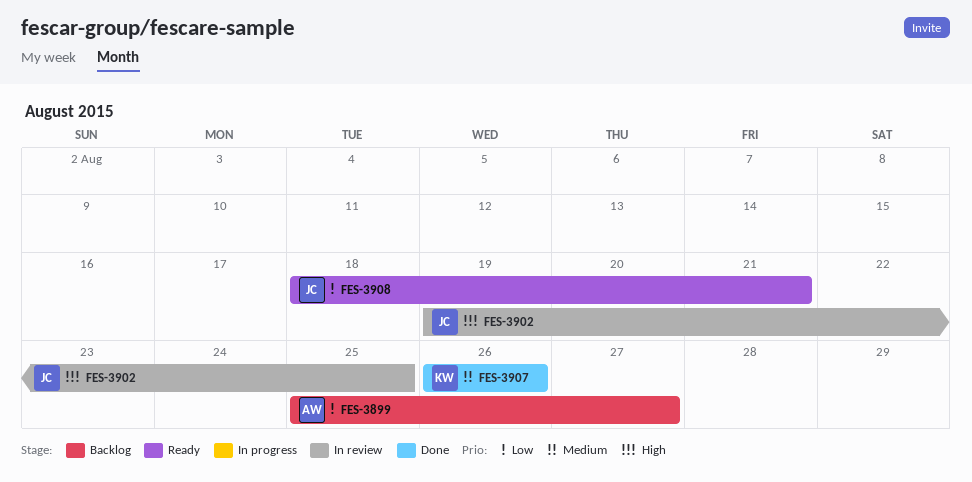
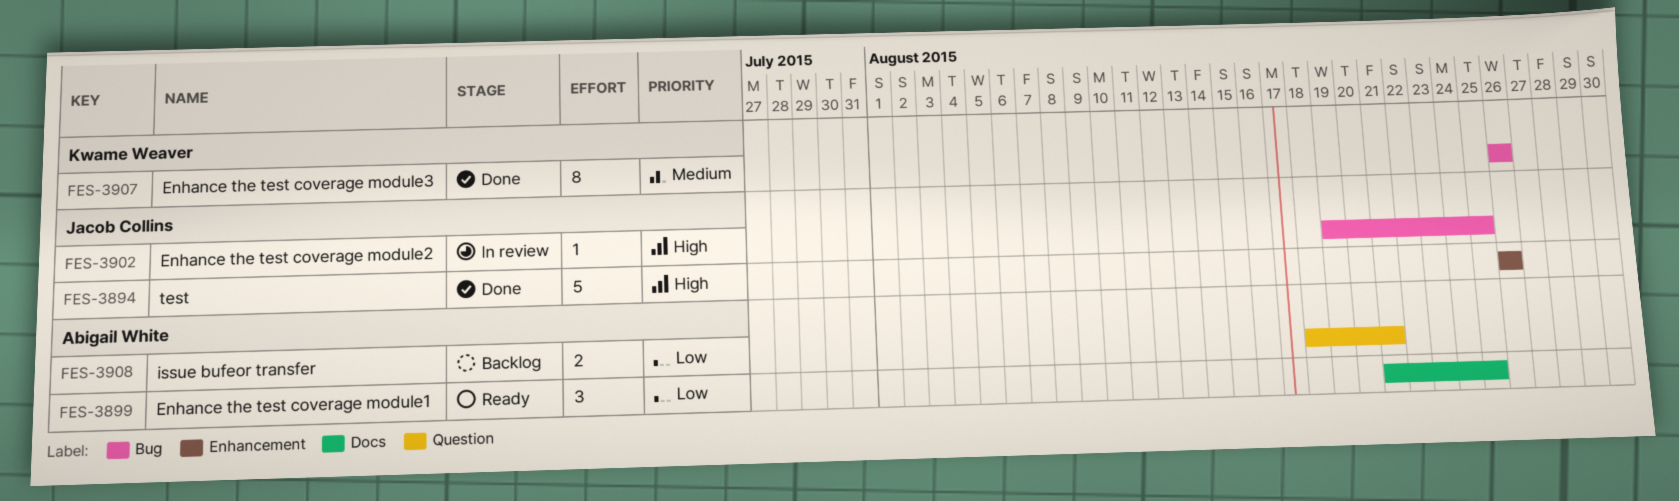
FES-3894: none -> present
FES-3899, status: Backlog -> Ready
FES-3899, start: Aug 25 -> Aug 21
FES-3899, due: Aug 27 -> Aug 25
FES-3908, status: Ready -> Backlog
FES-3908, owner: Jacob Collins -> Abigail White

